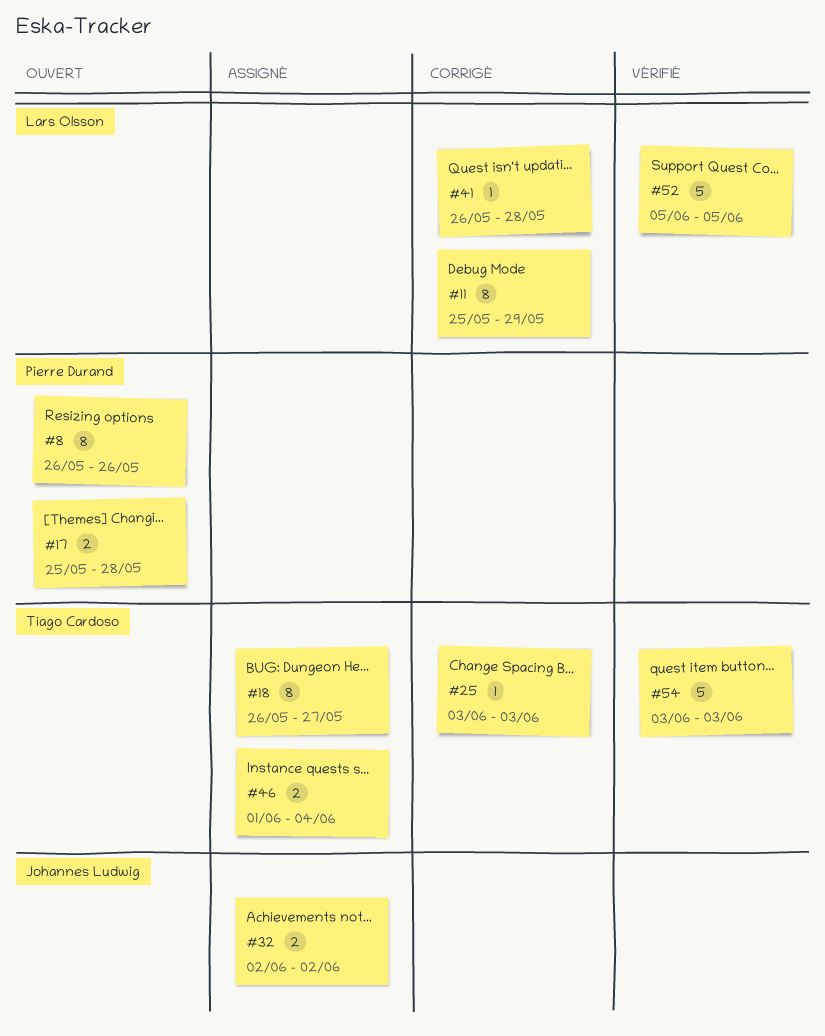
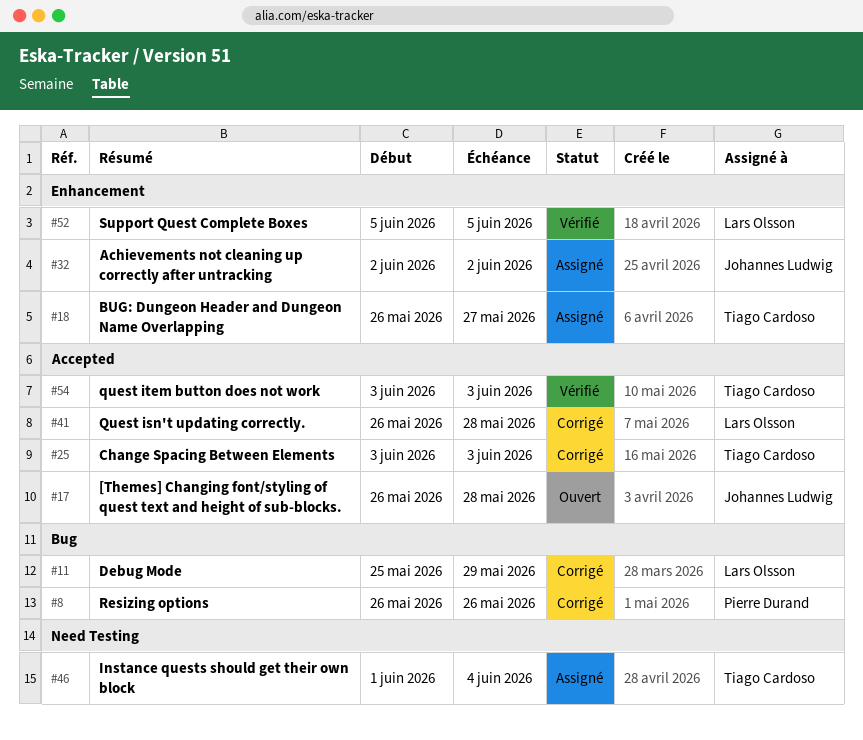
#8, status: Ouvert -> Corrigé
#17, owner: Pierre Durand -> Johannes Ludwig
#17, start: May 25 -> May 26

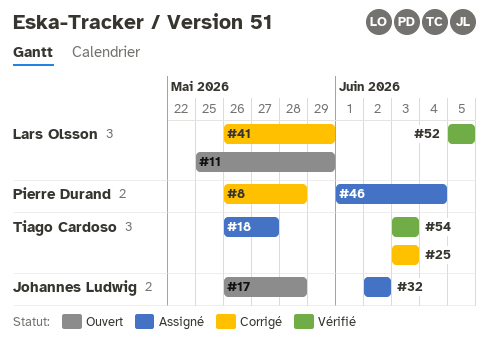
#8, due: May 26 -> May 28
#11, status: Corrigé -> Ouvert
#41, due: May 28 -> May 29
#46, owner: Tiago Cardoso -> Pierre Durand

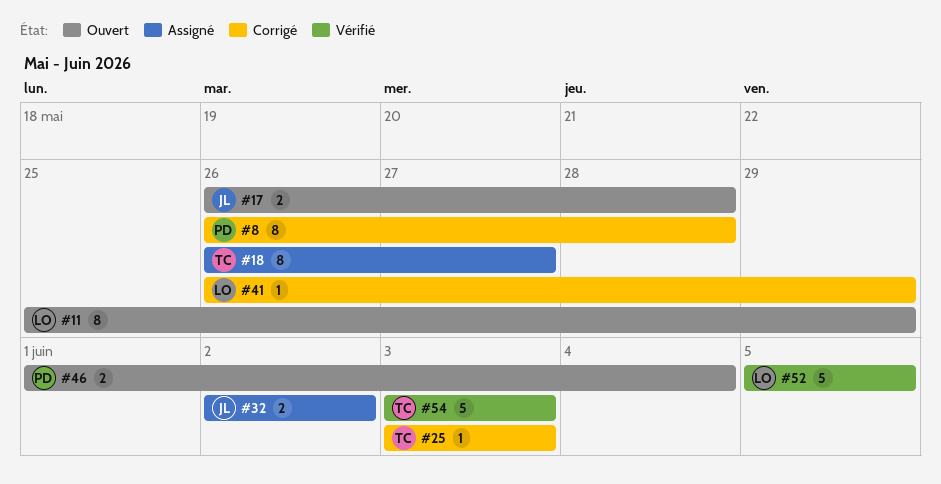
#46, status: Assigné -> Ouvert

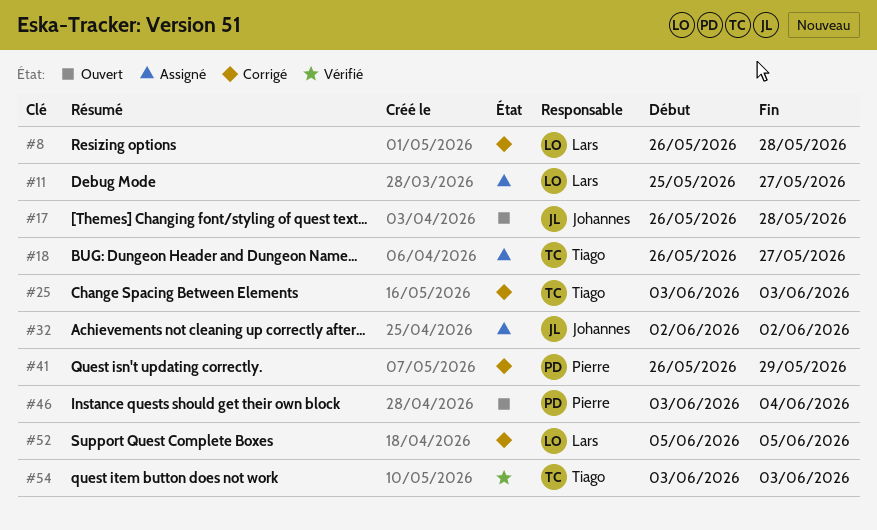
#8, owner: Pierre -> Lars
#11, status: Ouvert -> Assigné
#11, due: May 29 -> May 27
#41, owner: Lars -> Pierre
#46, start: Jun 1 -> Jun 3
#52, status: Vérifié -> Corrigé

